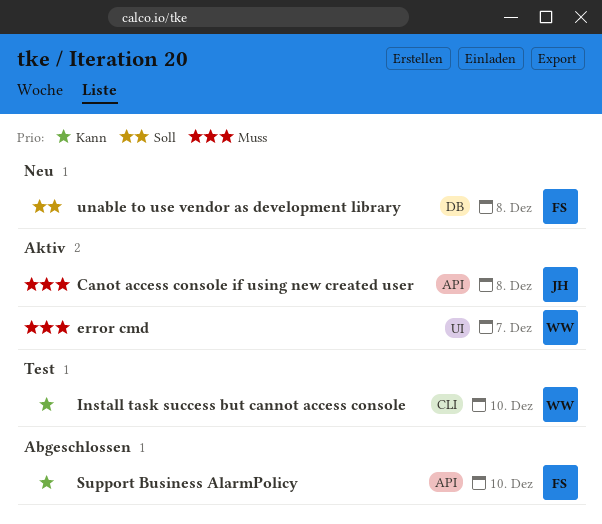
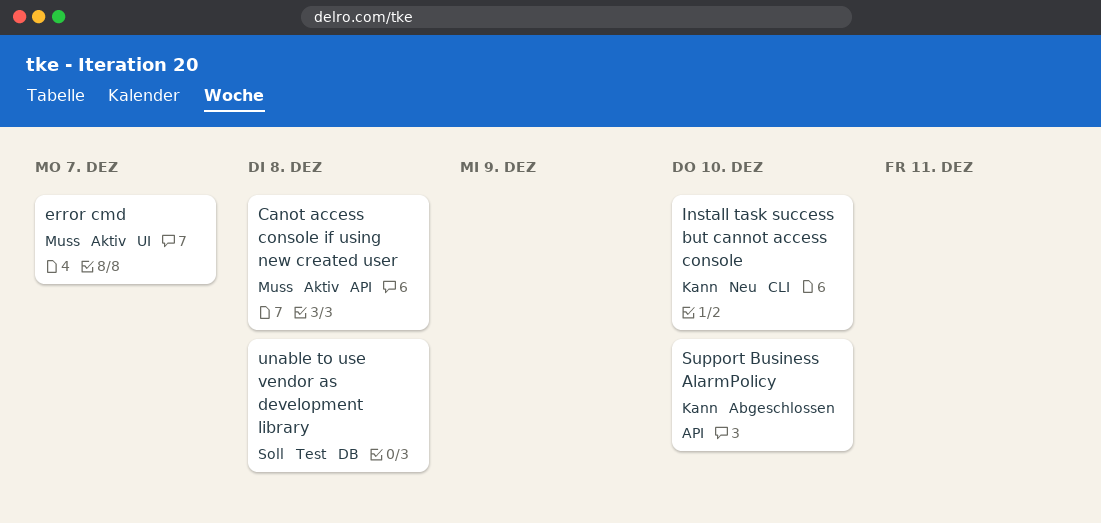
Install task success but cannot access console, status: Test -> Neu
unable to use vendor as development library, status: Neu -> Test

